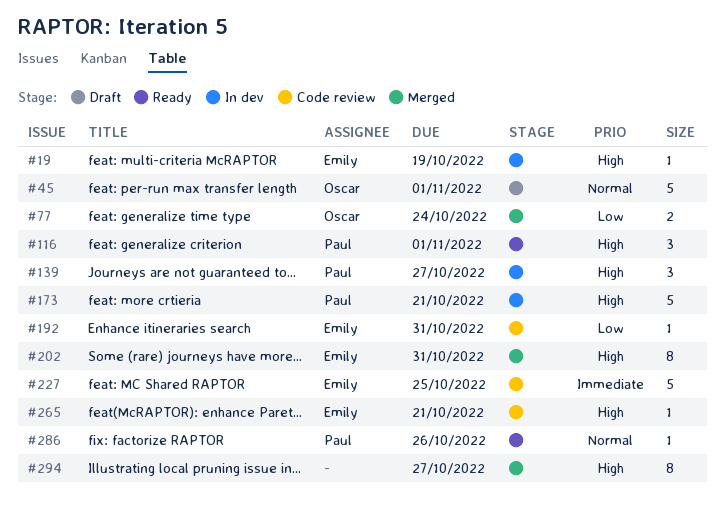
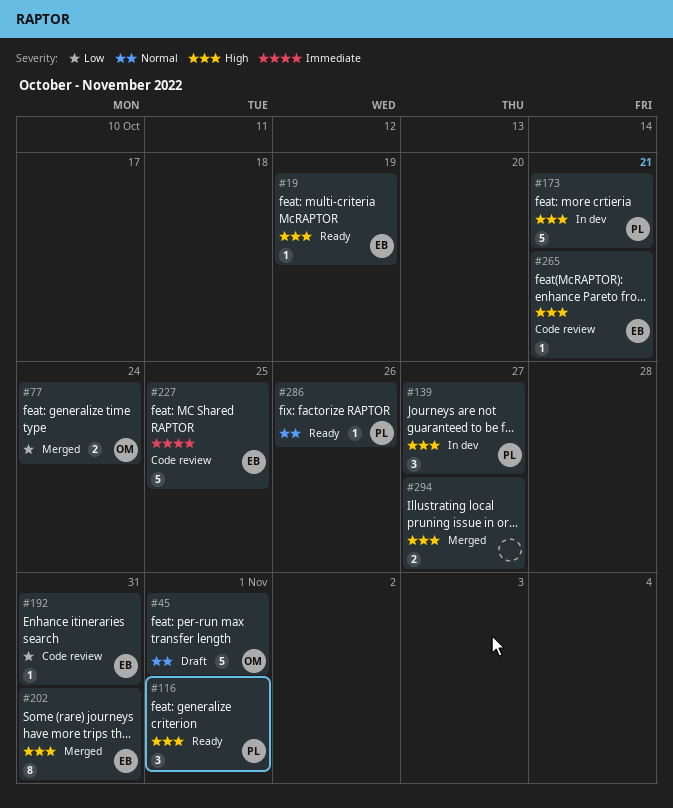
#19, status: In dev -> Ready
#294, estimate: 8 -> 2

